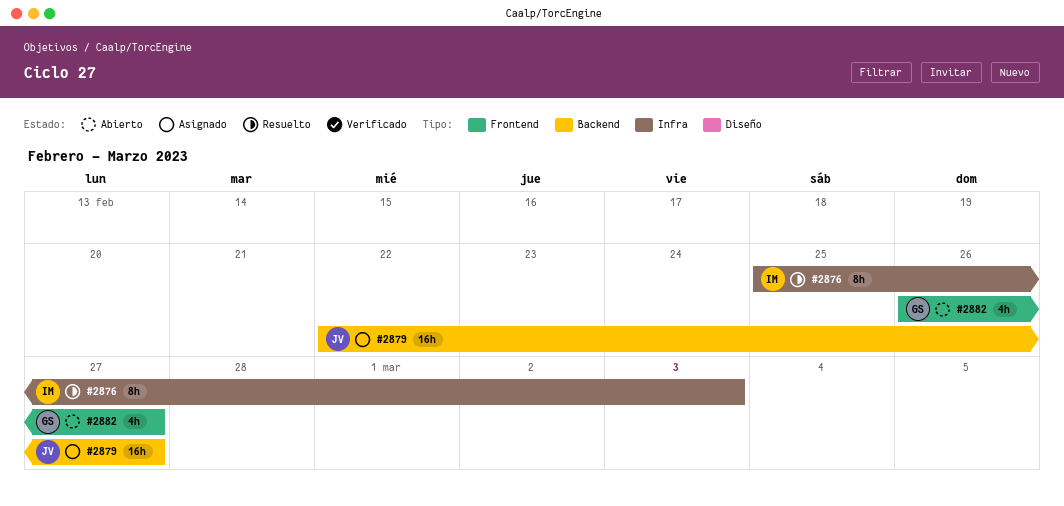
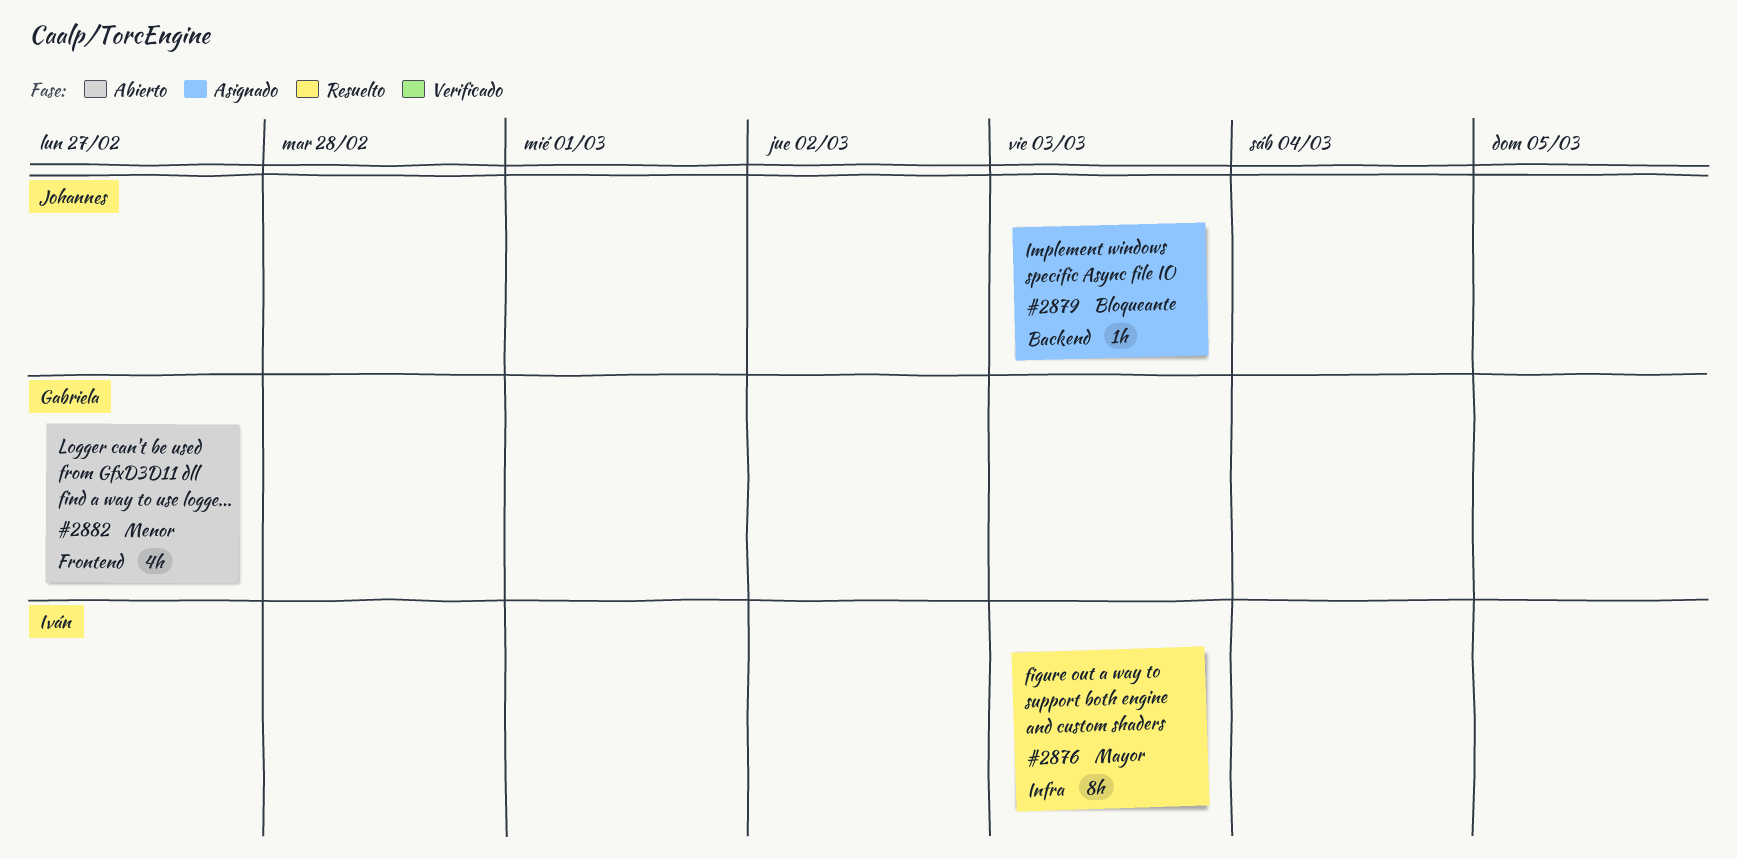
#2879, estimate: 16h -> 1h
#2879, due: Feb 27 -> Mar 3

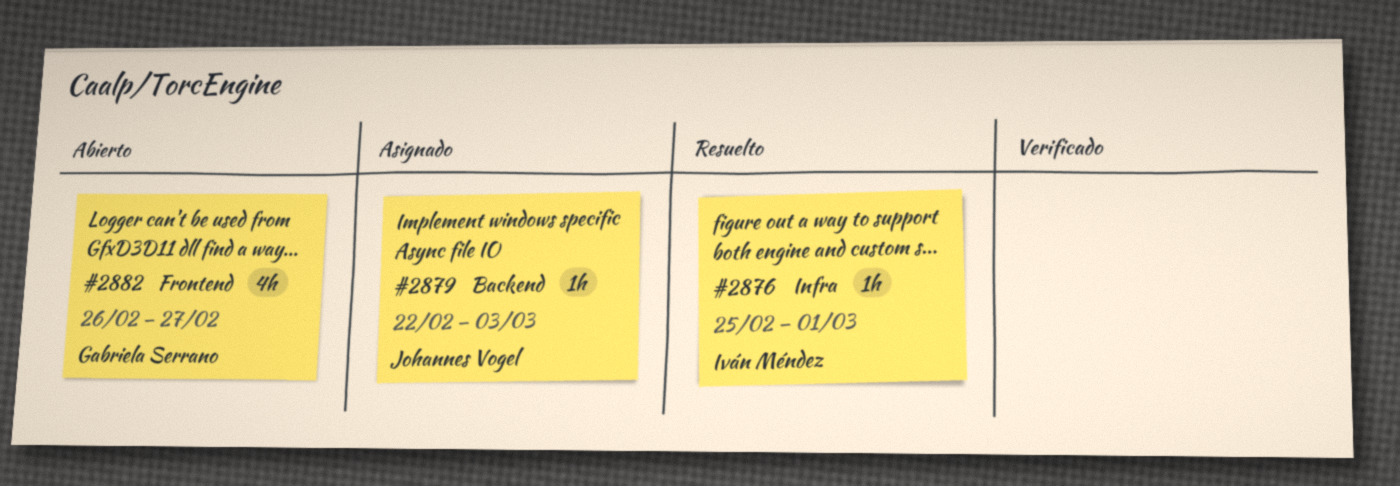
#2876, estimate: 8h -> 1h
#2876, due: Mar 3 -> Mar 1

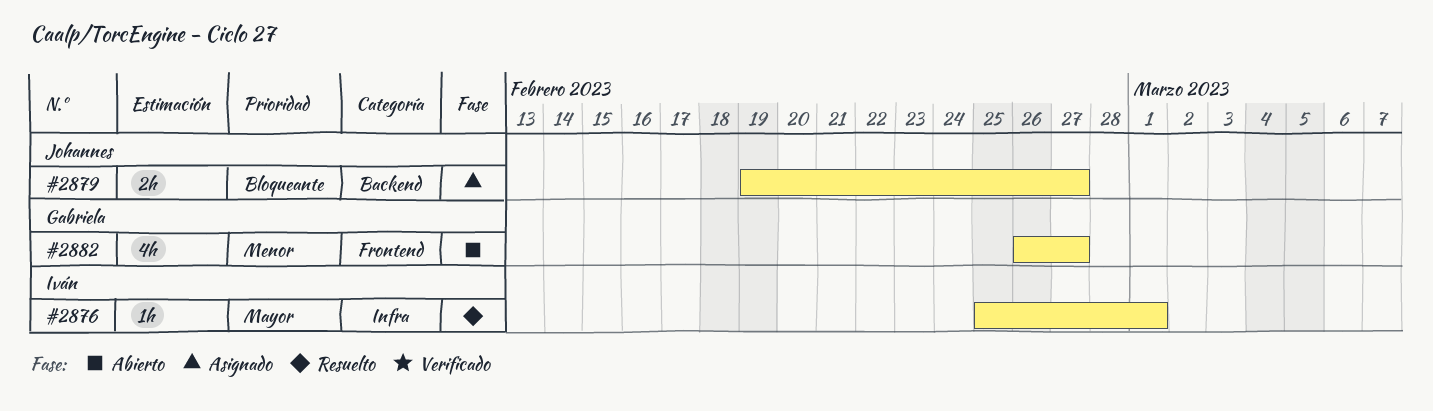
#2879, estimate: 1h -> 2h
#2879, start: Feb 22 -> Feb 19
#2879, due: Mar 3 -> Feb 27

